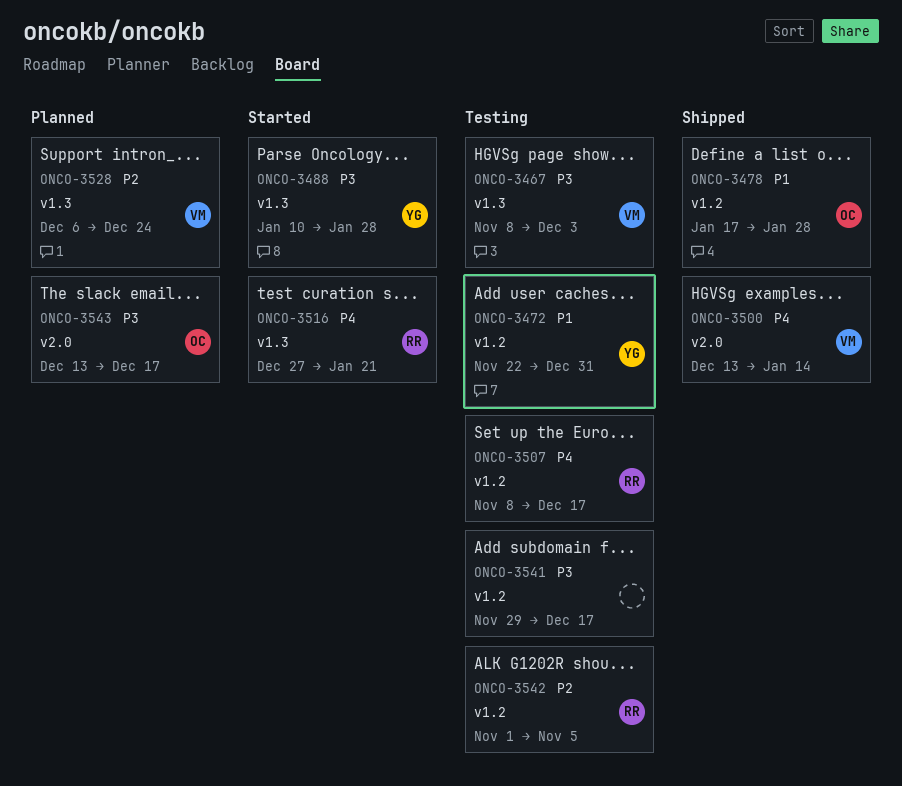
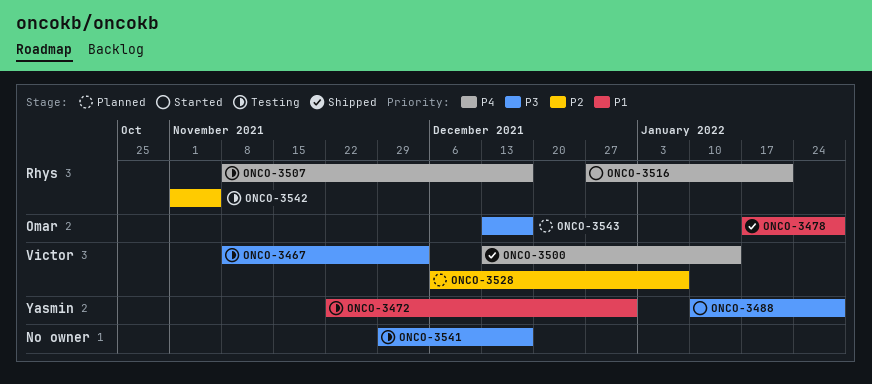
ONCO-3528, due: Dec 24 -> Jan 7

